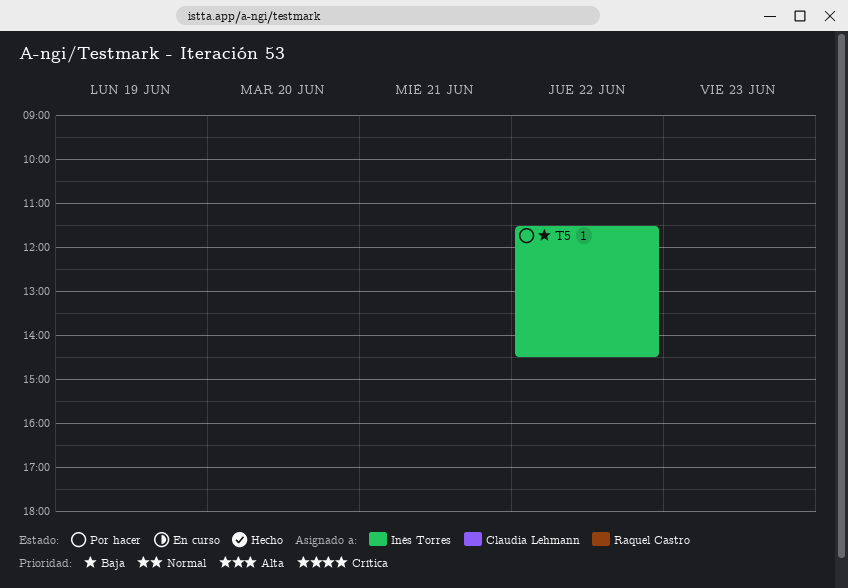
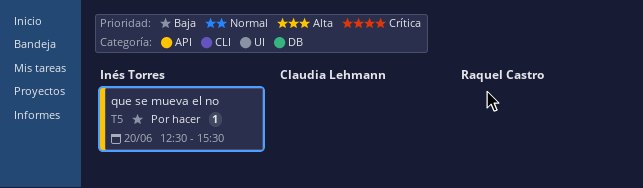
T5, day: Jun 22 -> Jun 20
T5, begins: 11:30 -> 12:30
T5, ends: 14:30 -> 15:30

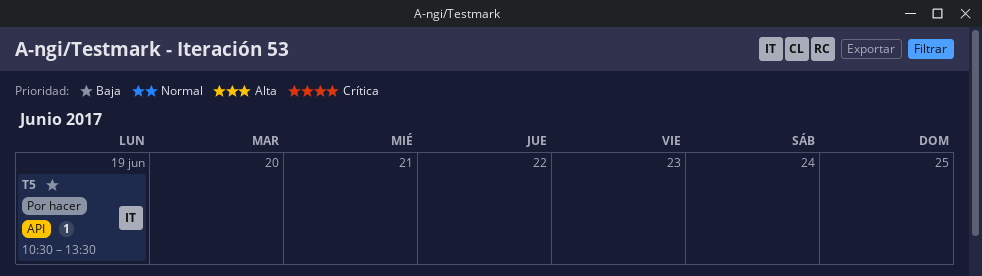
T5, day: Jun 20 -> Jun 19
T5, begins: 12:30 -> 10:30
T5, ends: 15:30 -> 13:30

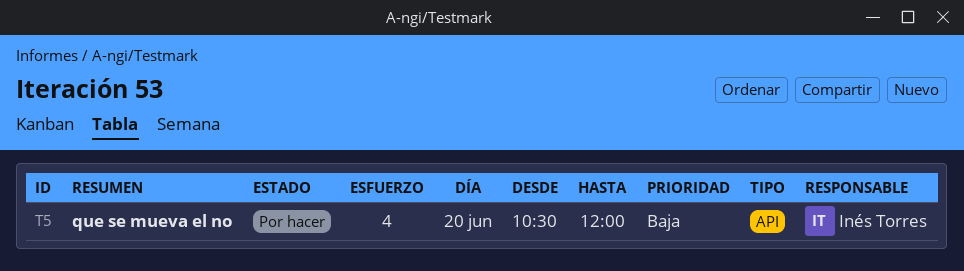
T5, estimate: 1 -> 4
T5, day: Jun 19 -> Jun 20
T5, ends: 13:30 -> 12:00

